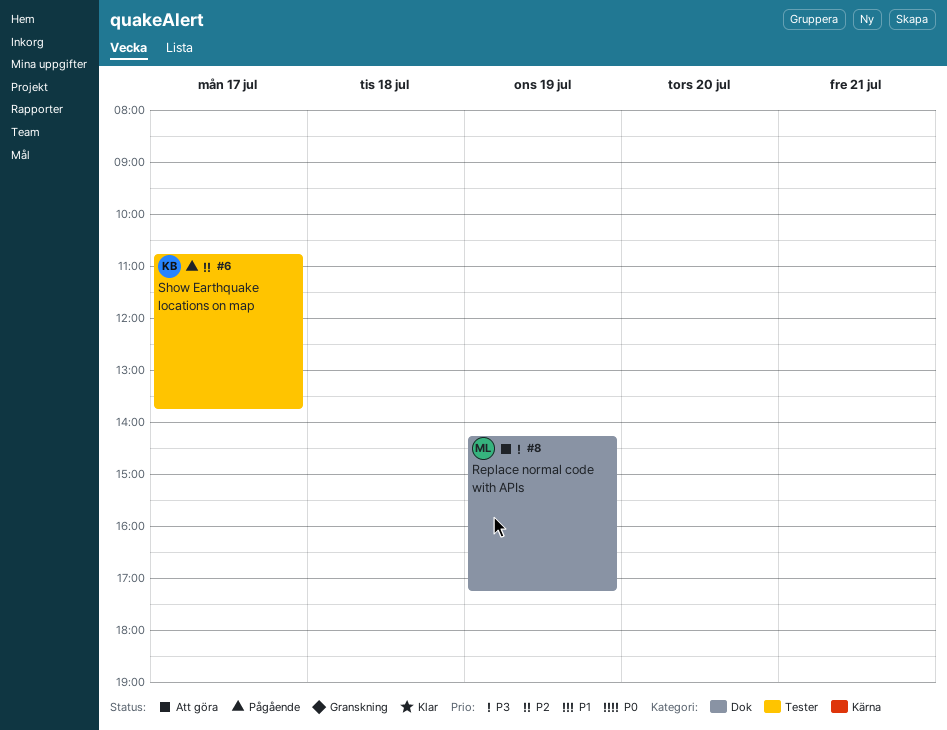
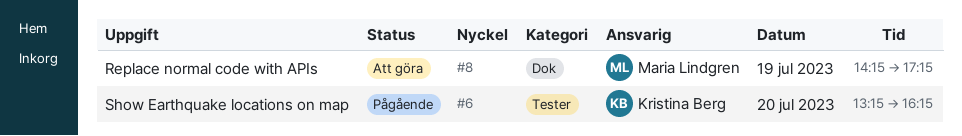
#6, day: Jul 17 -> Jul 20
#6, begins: 10:45 -> 13:15
#6, ends: 13:45 -> 16:15

